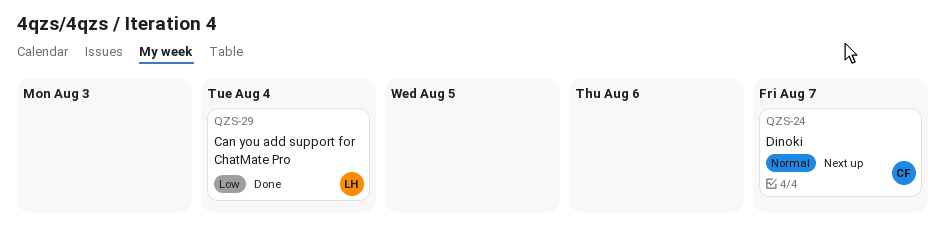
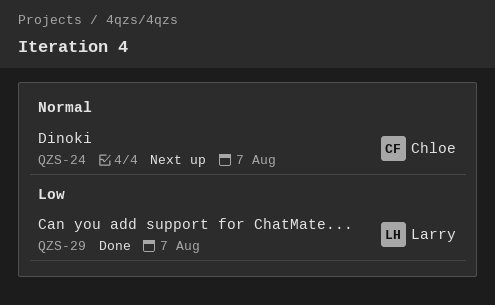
QZS-29, due: Aug 4 -> Aug 7

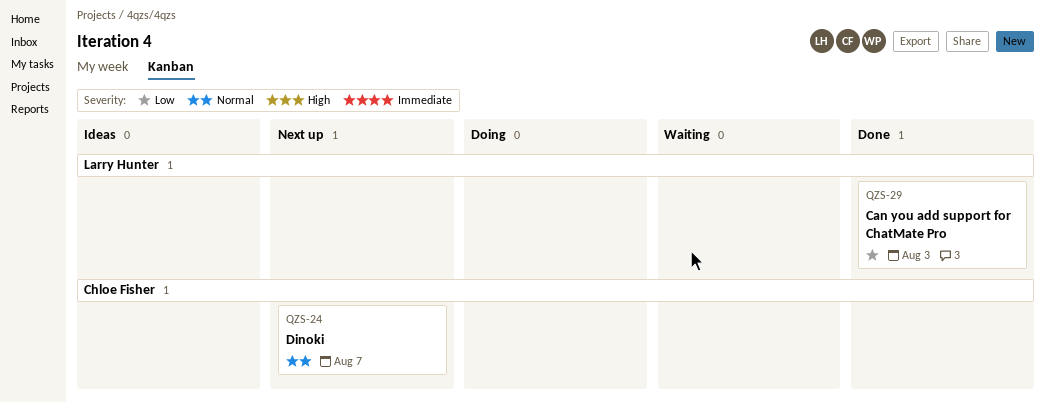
QZS-29, due: Aug 7 -> Aug 3

